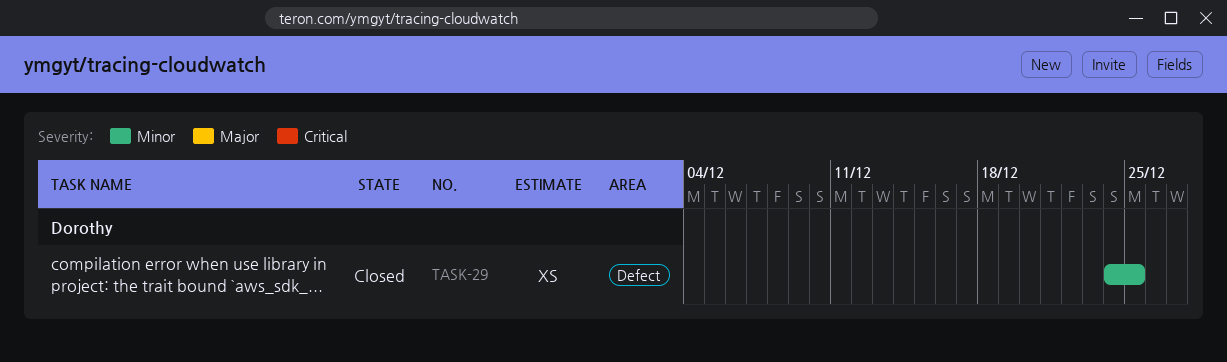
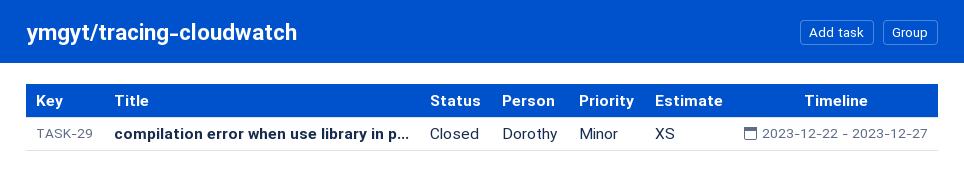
TASK-29, start: Dec 24 -> Dec 22
TASK-29, due: Dec 25 -> Dec 27

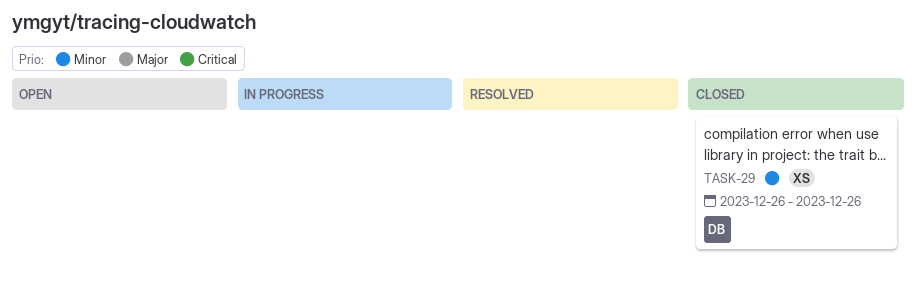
TASK-29, start: Dec 22 -> Dec 26
TASK-29, due: Dec 27 -> Dec 26

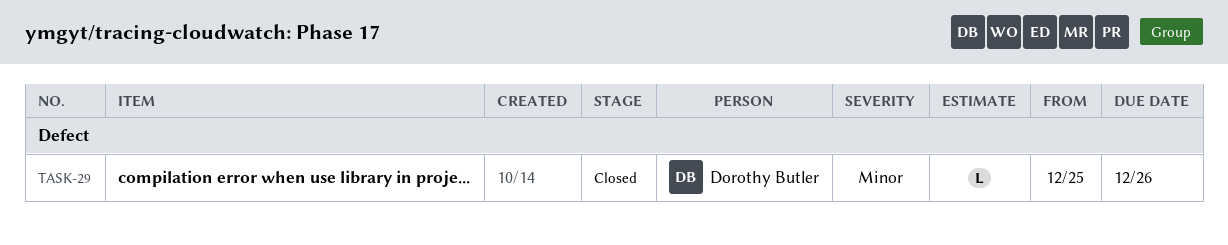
TASK-29, estimate: XS -> L
TASK-29, start: Dec 26 -> Dec 25

